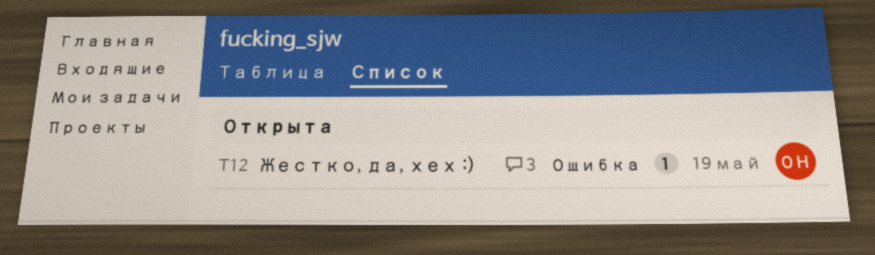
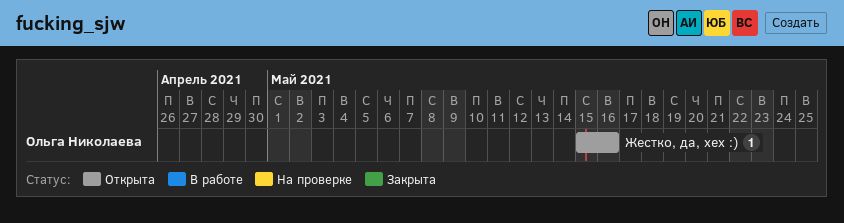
Жестко, да, хех :), due: May 19 -> May 16

